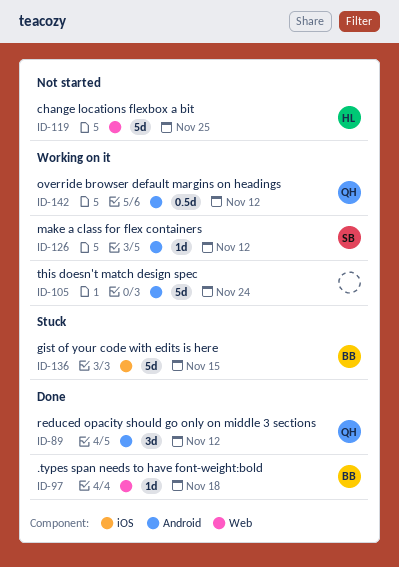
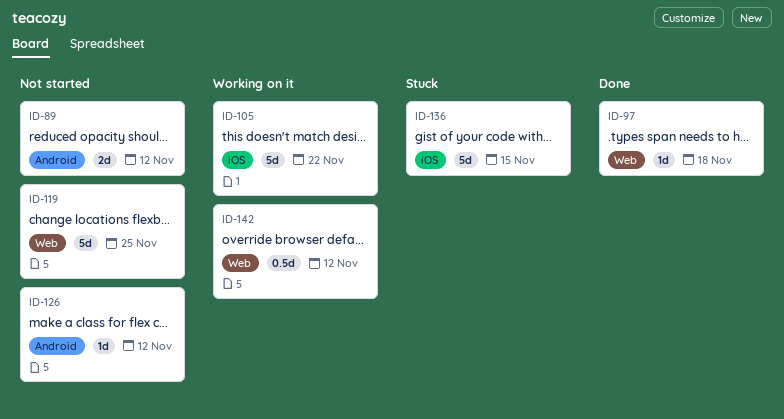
ID-89, status: Done -> Not started
ID-89, estimate: 3d -> 2d
ID-105, label: Android -> iOS
ID-105, due: Nov 24 -> Nov 22
ID-126, status: Working on it -> Not started
ID-142, label: Android -> Web

